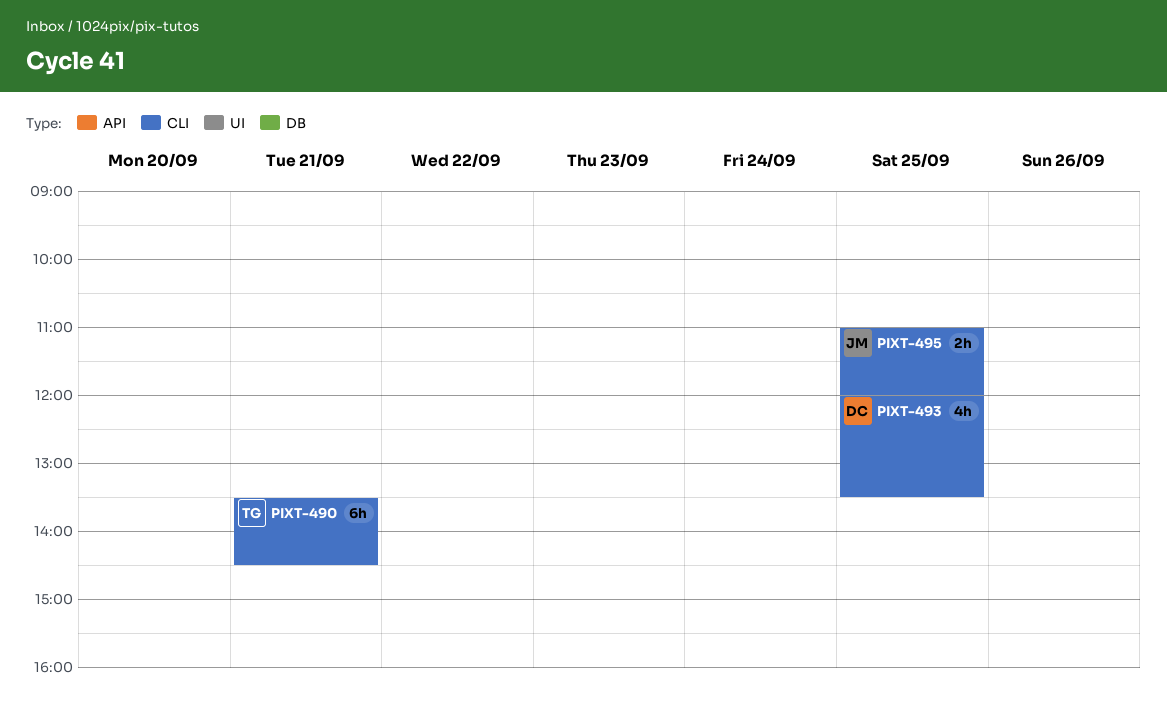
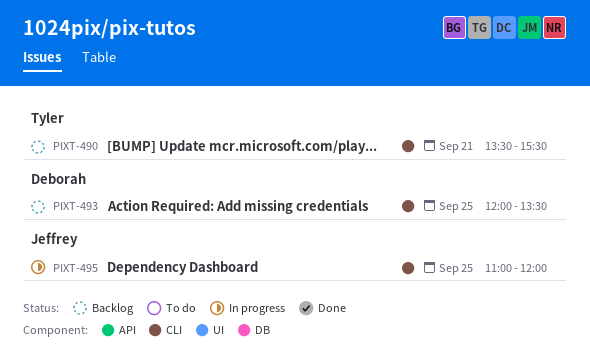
PIXT-490, ends: 14:30 -> 15:30

